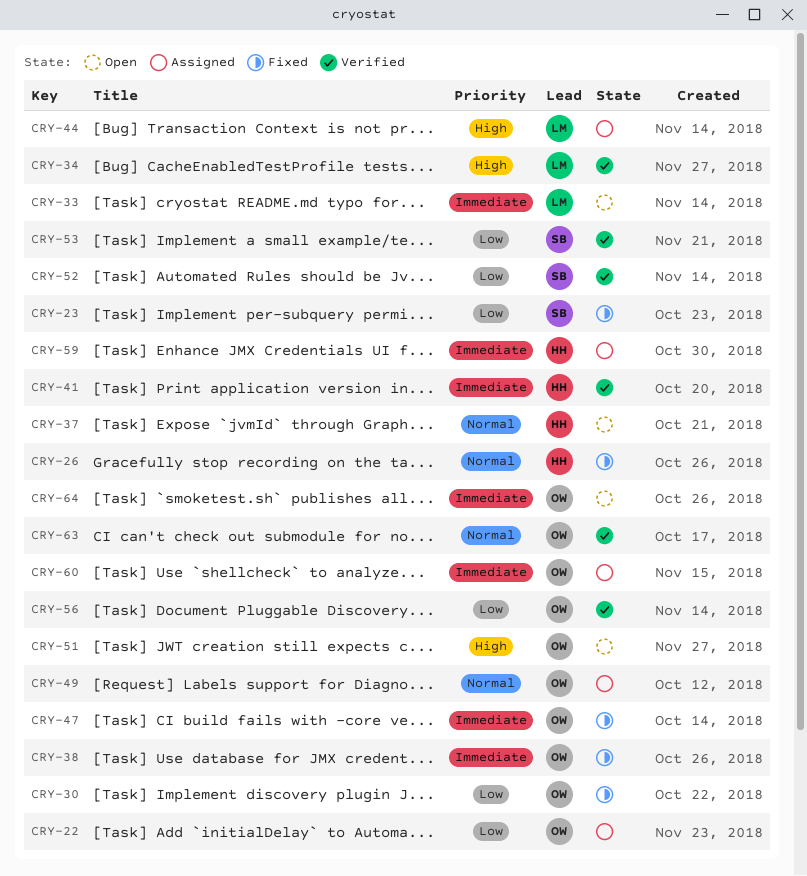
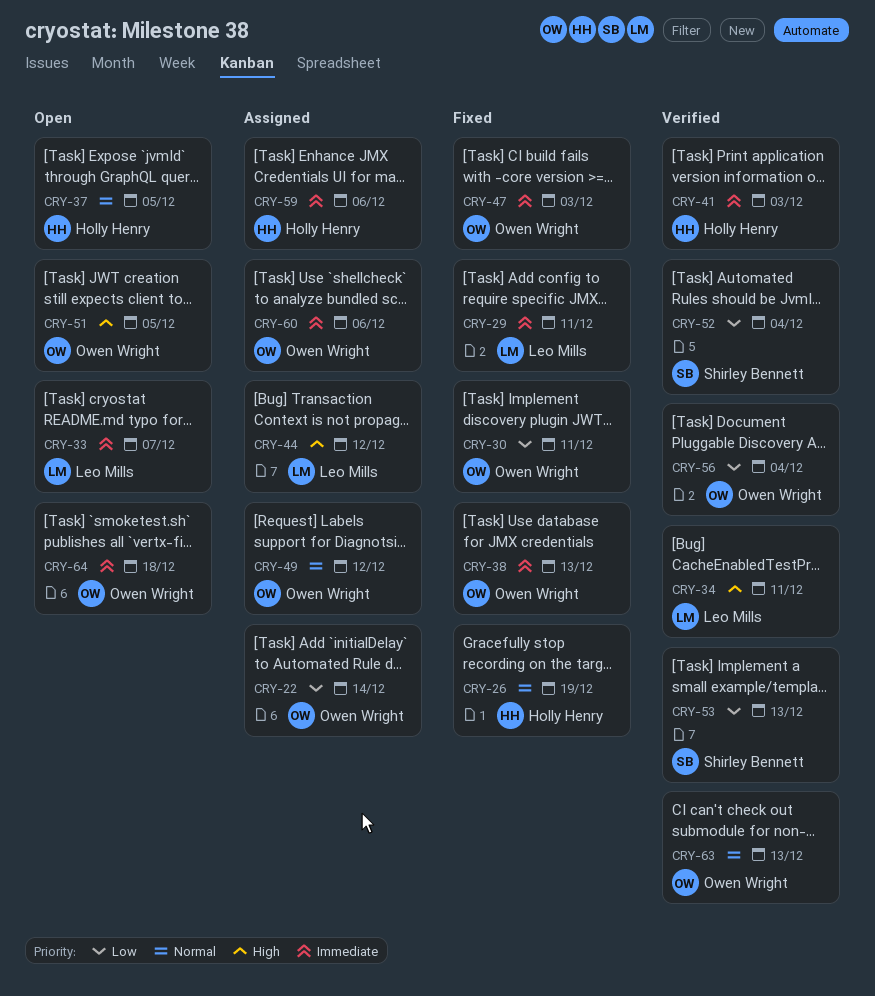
CRY-23: present -> none
CRY-29: none -> present

